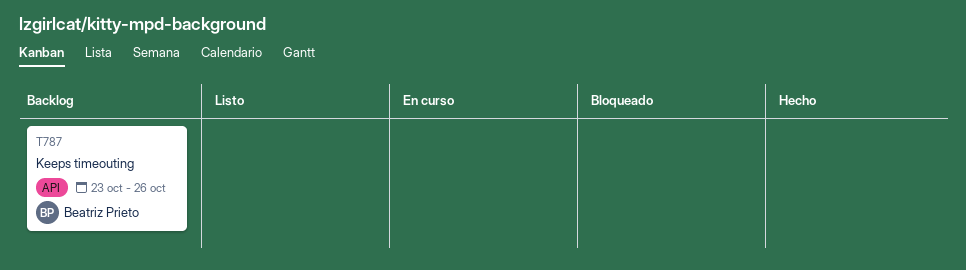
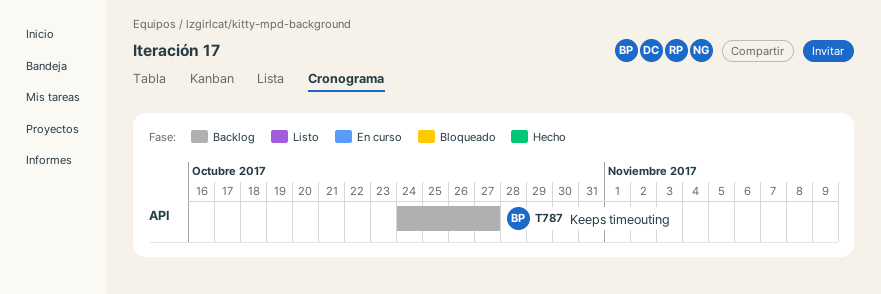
T787, start: Oct 23 -> Oct 24
T787, due: Oct 26 -> Oct 27

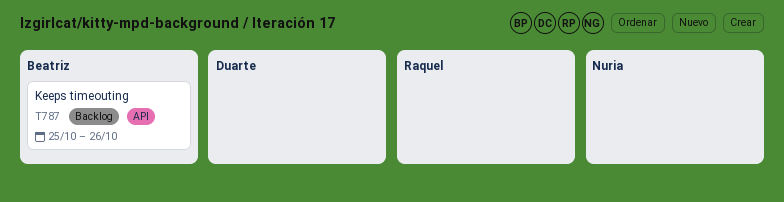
T787, start: Oct 24 -> Oct 25
T787, due: Oct 27 -> Oct 26

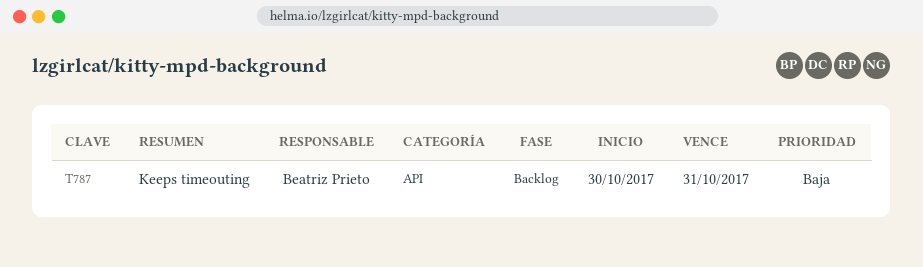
T787, start: Oct 25 -> Oct 30
T787, due: Oct 26 -> Oct 31

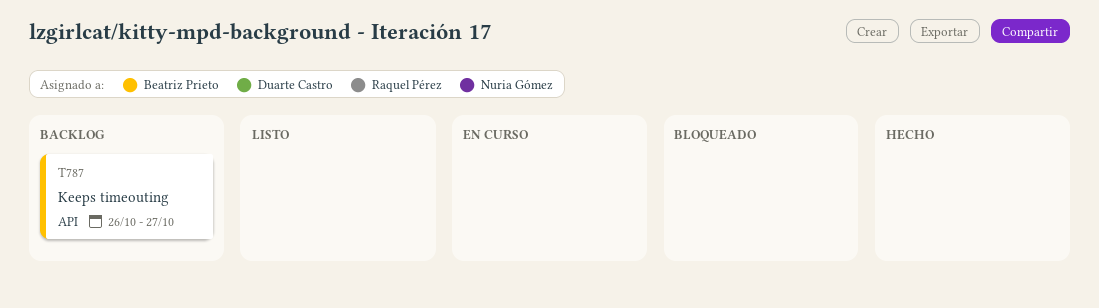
T787, start: Oct 30 -> Oct 26
T787, due: Oct 31 -> Oct 27

